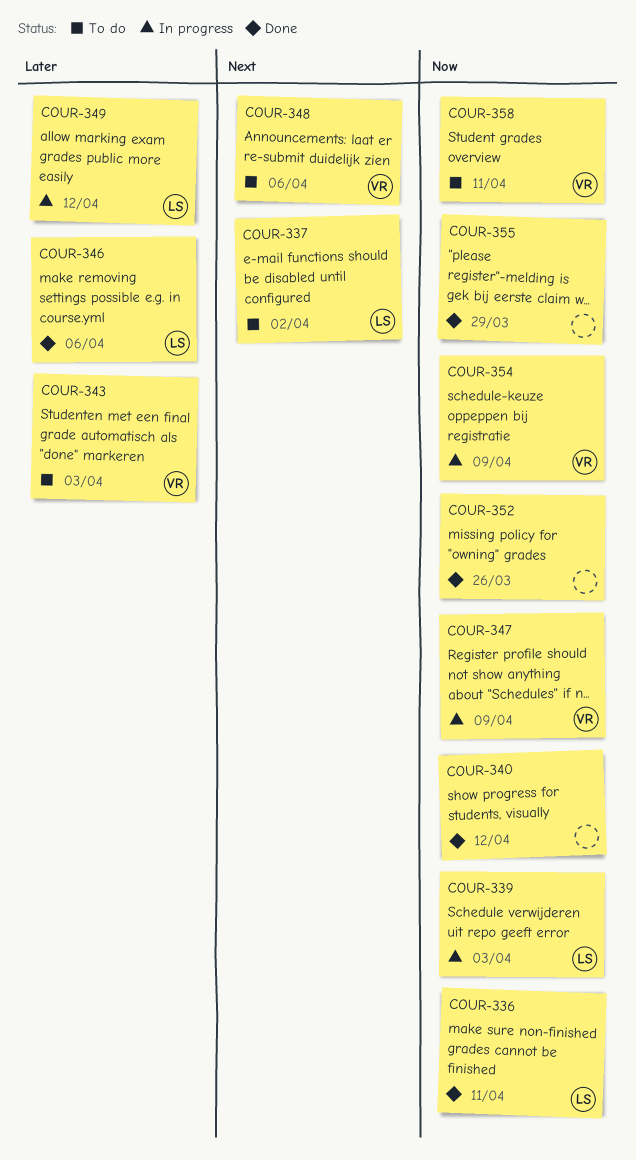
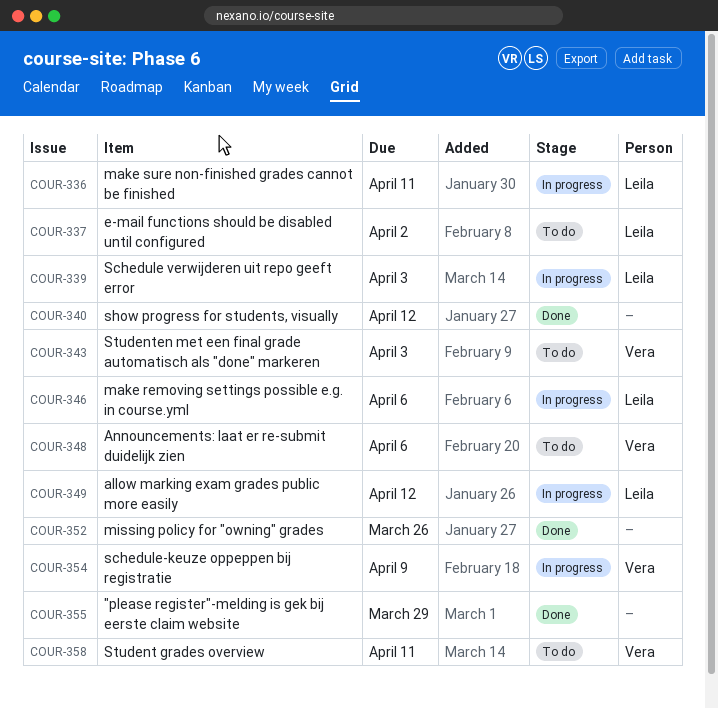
COUR-336, status: Done -> In progress
COUR-346, status: Done -> In progress
COUR-347: present -> none

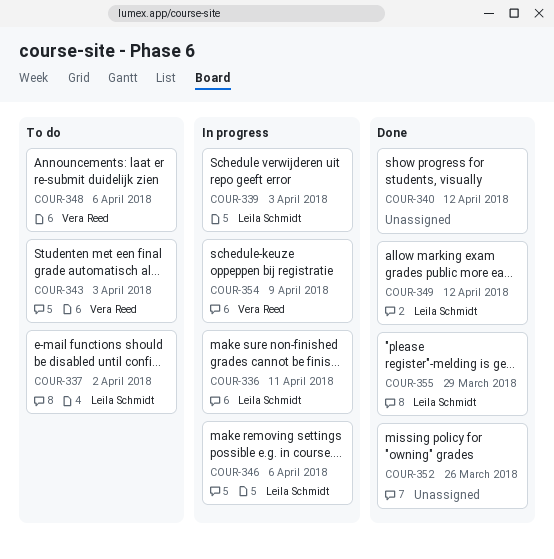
COUR-349, status: In progress -> Done
COUR-355, owner: none -> Leila Schmidt
COUR-358: present -> none

